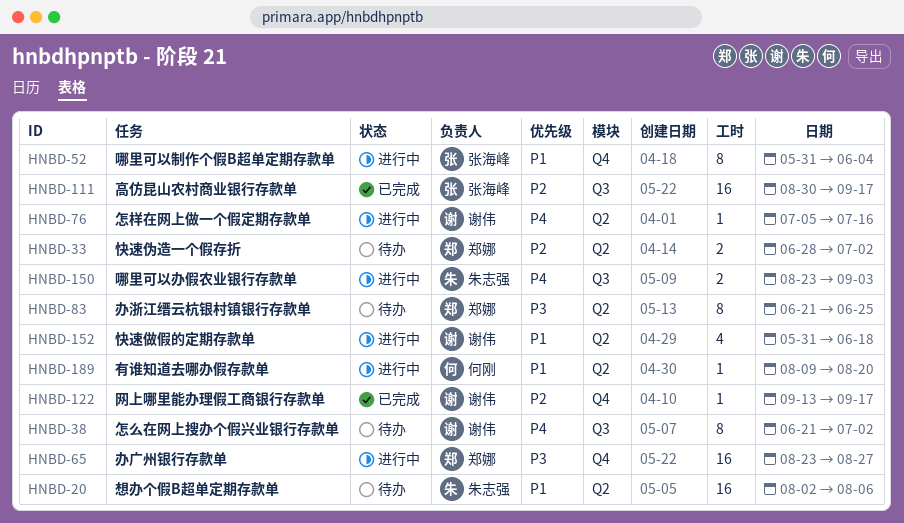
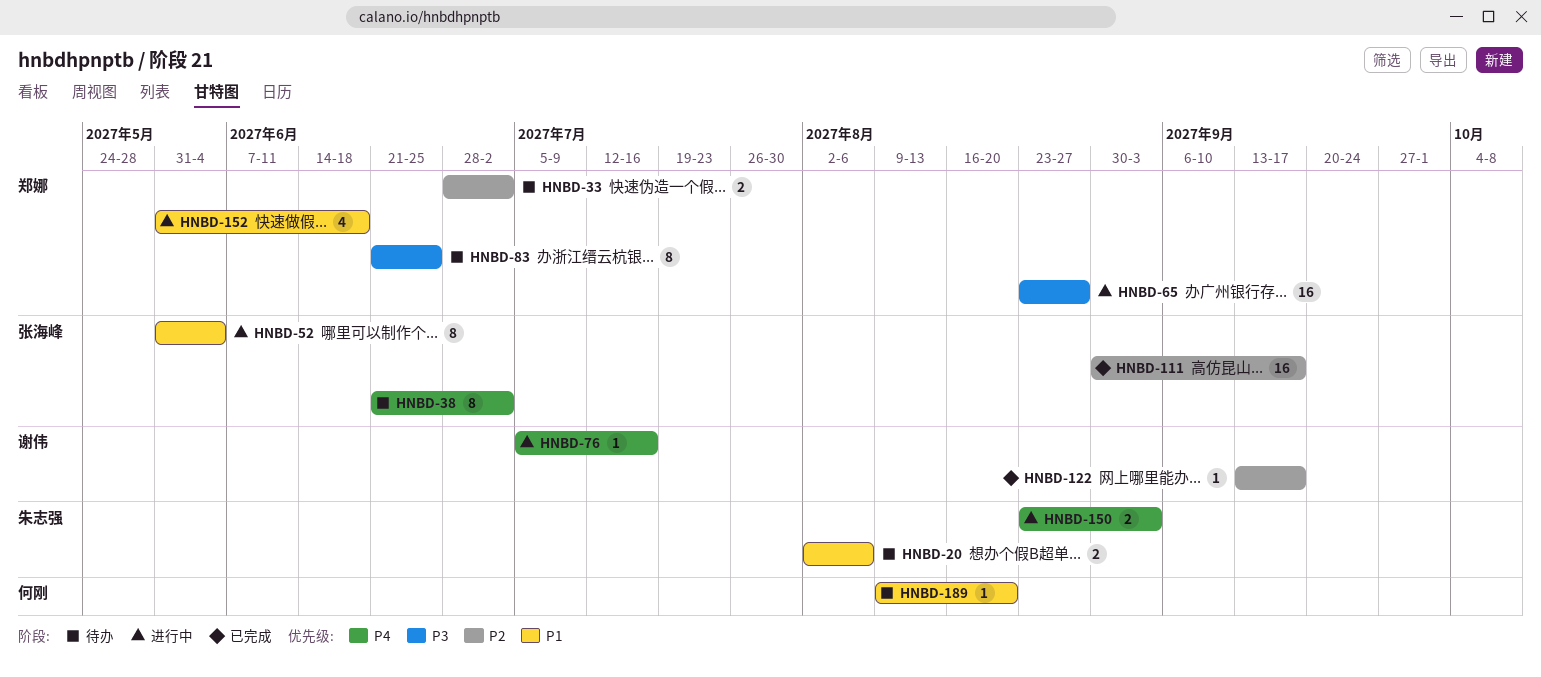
HNBD-20, estimate: 16 -> 2
HNBD-38, owner: 谢伟 -> 张海峰
HNBD-152, owner: 谢伟 -> 郑娜
HNBD-189, status: 进行中 -> 待办

